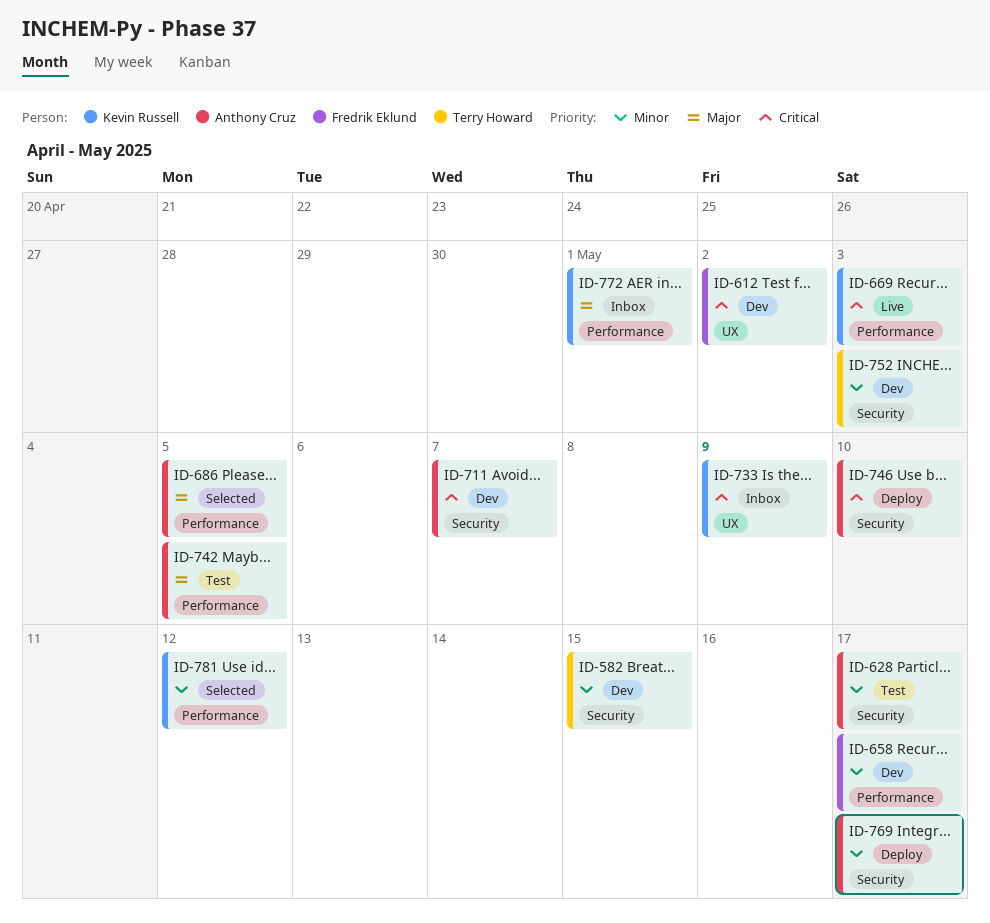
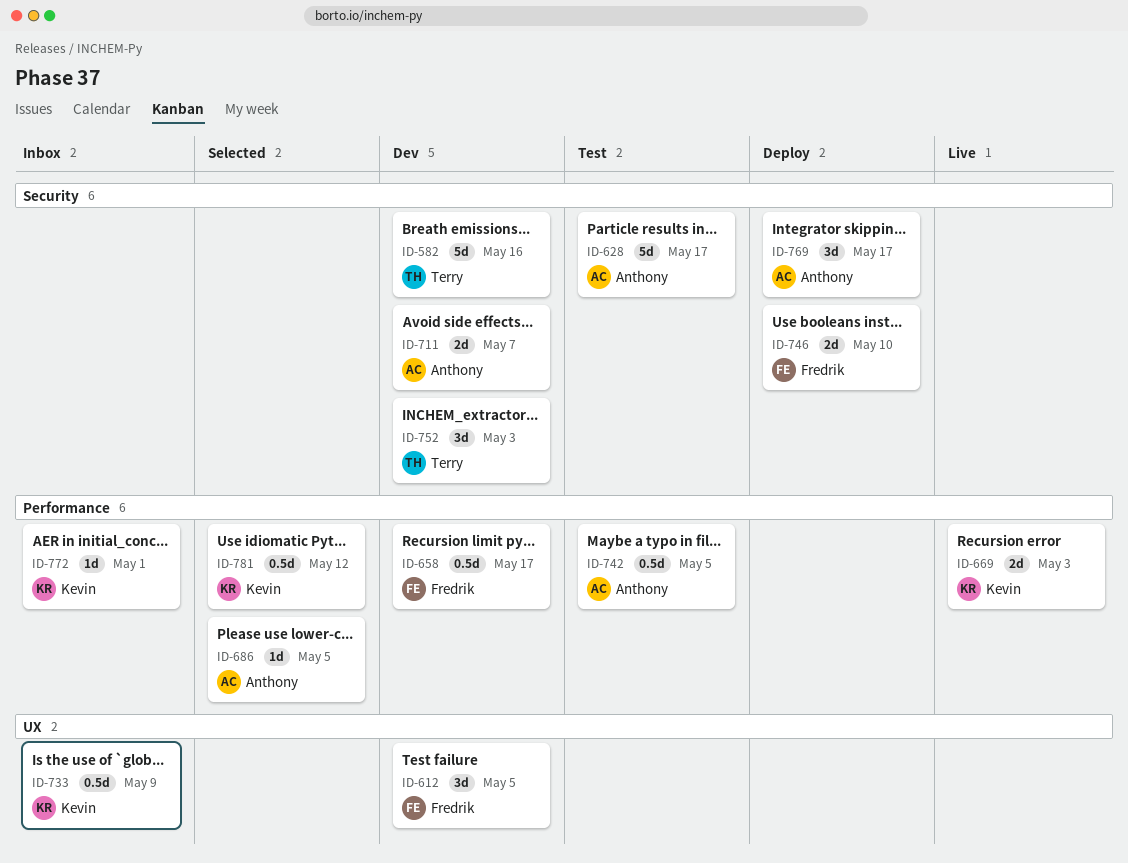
ID-582, due: May 15 -> May 16
ID-612, due: May 2 -> May 5
ID-746, owner: Anthony Cruz -> Fredrik Eklund

